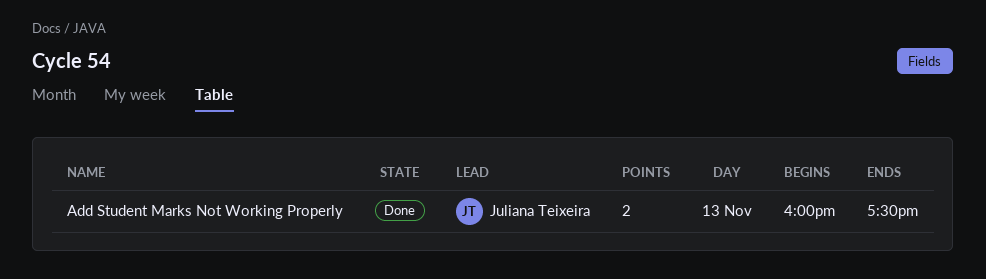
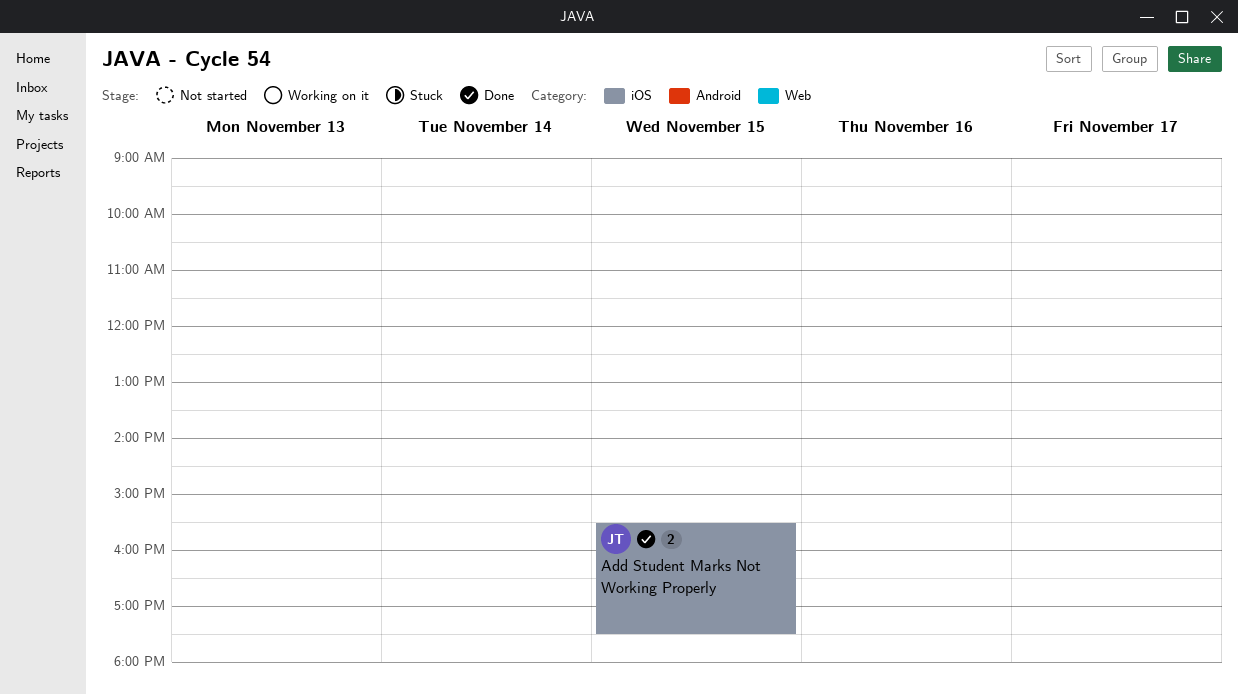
Add Student Marks Not Working Properly, day: Nov 13 -> Nov 15
Add Student Marks Not Working Properly, begins: 16:00 -> 15:30

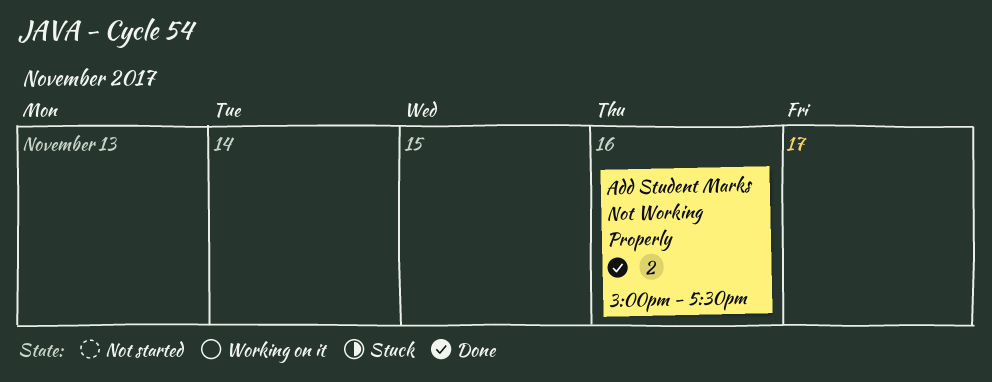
Add Student Marks Not Working Properly, day: Nov 15 -> Nov 16
Add Student Marks Not Working Properly, begins: 15:30 -> 15:00

